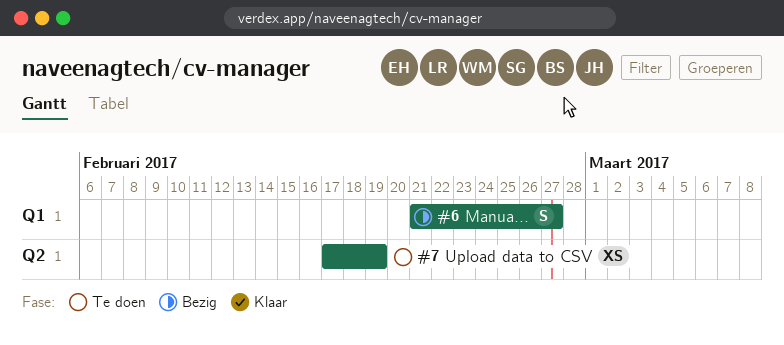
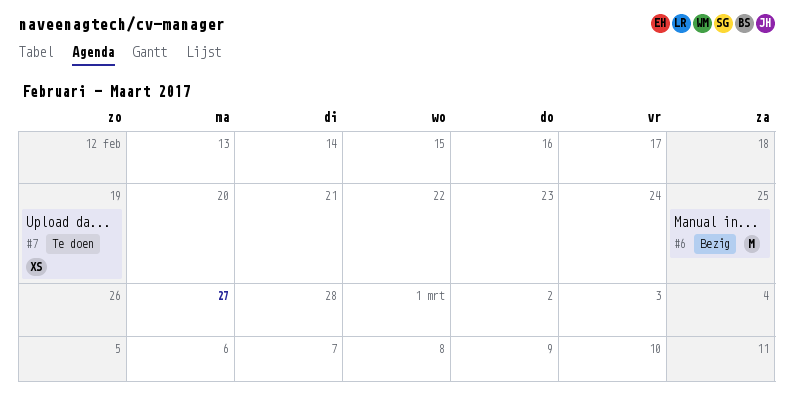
#6, estimate: S -> M
#6, due: Feb 27 -> Feb 25

